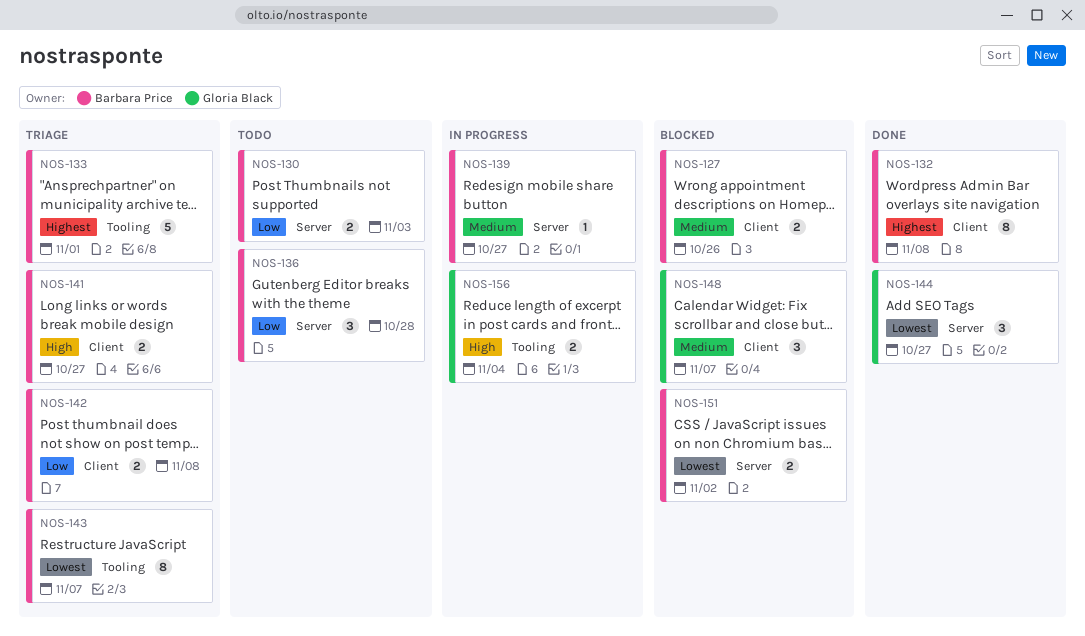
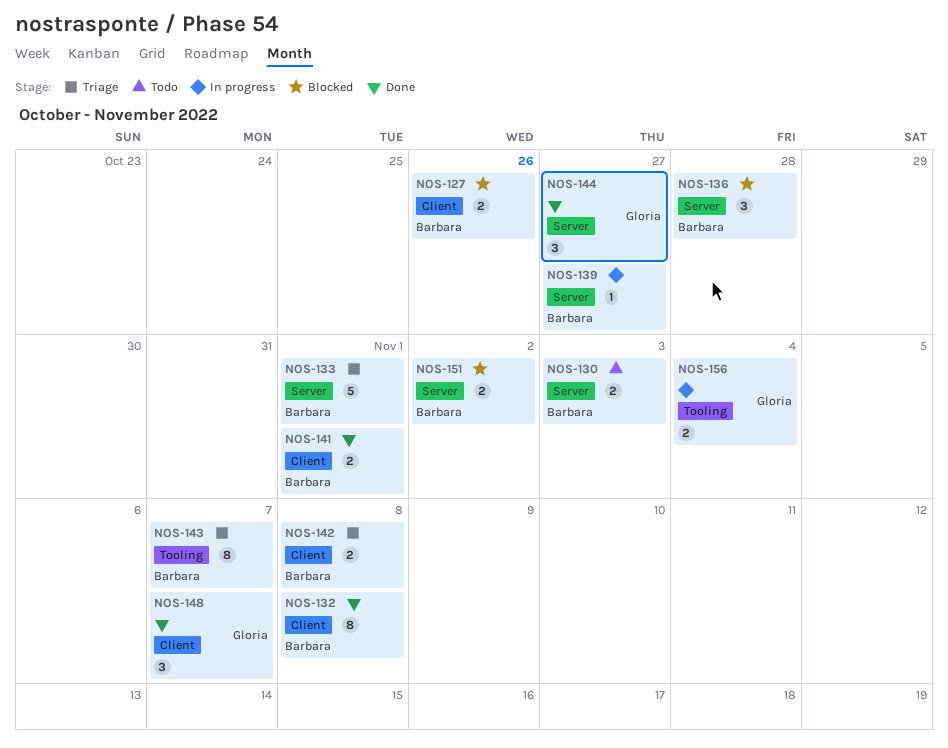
NOS-133, label: Tooling -> Server
NOS-136, status: Todo -> Blocked
NOS-141, status: Triage -> Done
NOS-141, due: Oct 27 -> Nov 1
NOS-148, status: Blocked -> Done

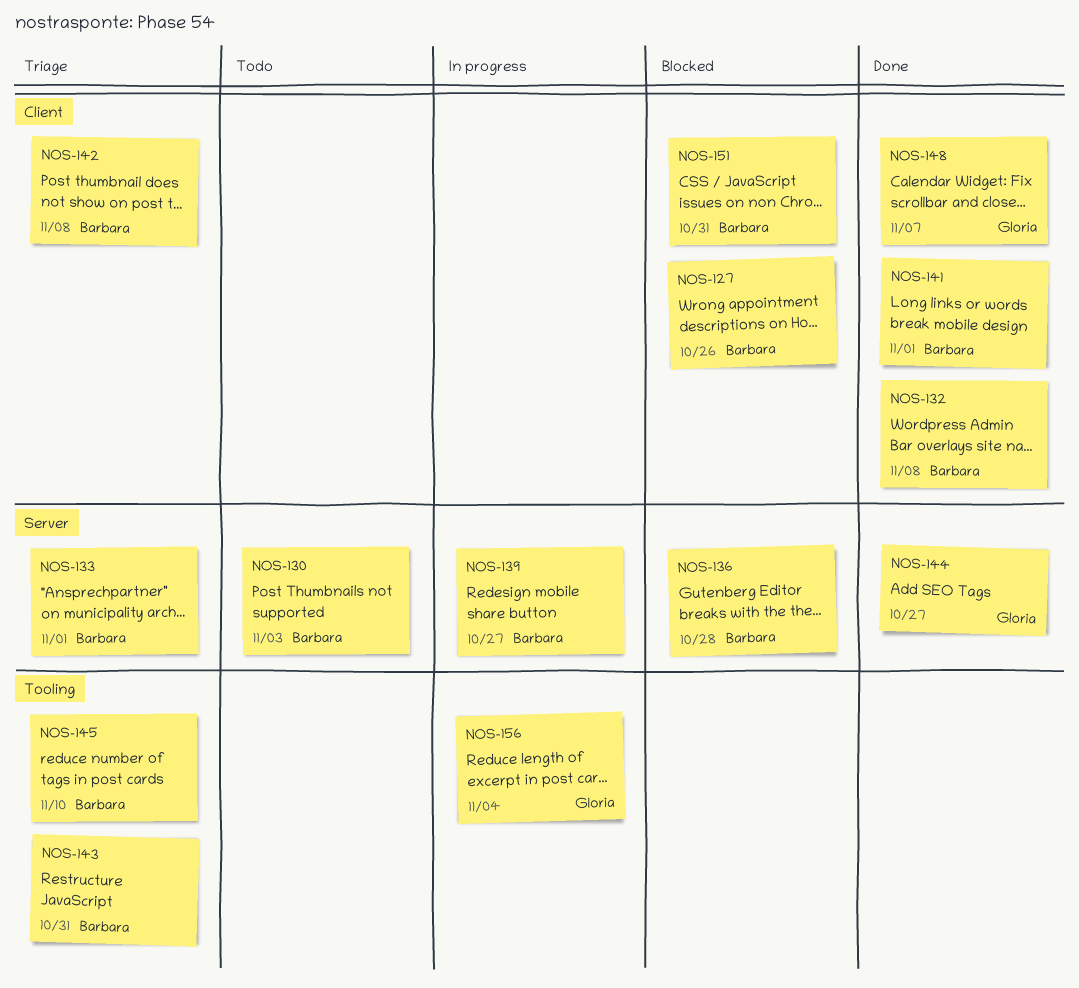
NOS-143, due: Nov 7 -> Oct 31
NOS-145: none -> present
NOS-151, label: Server -> Client
NOS-151, due: Nov 2 -> Oct 31

